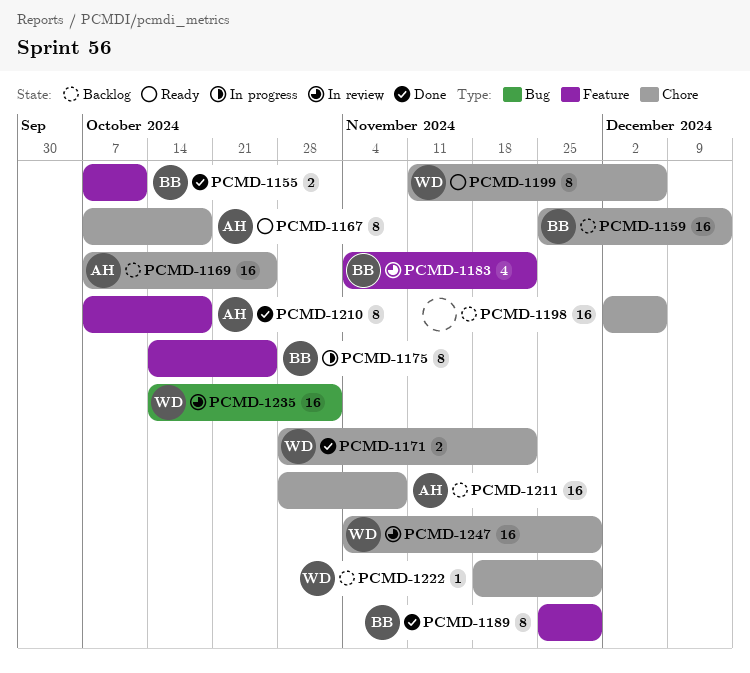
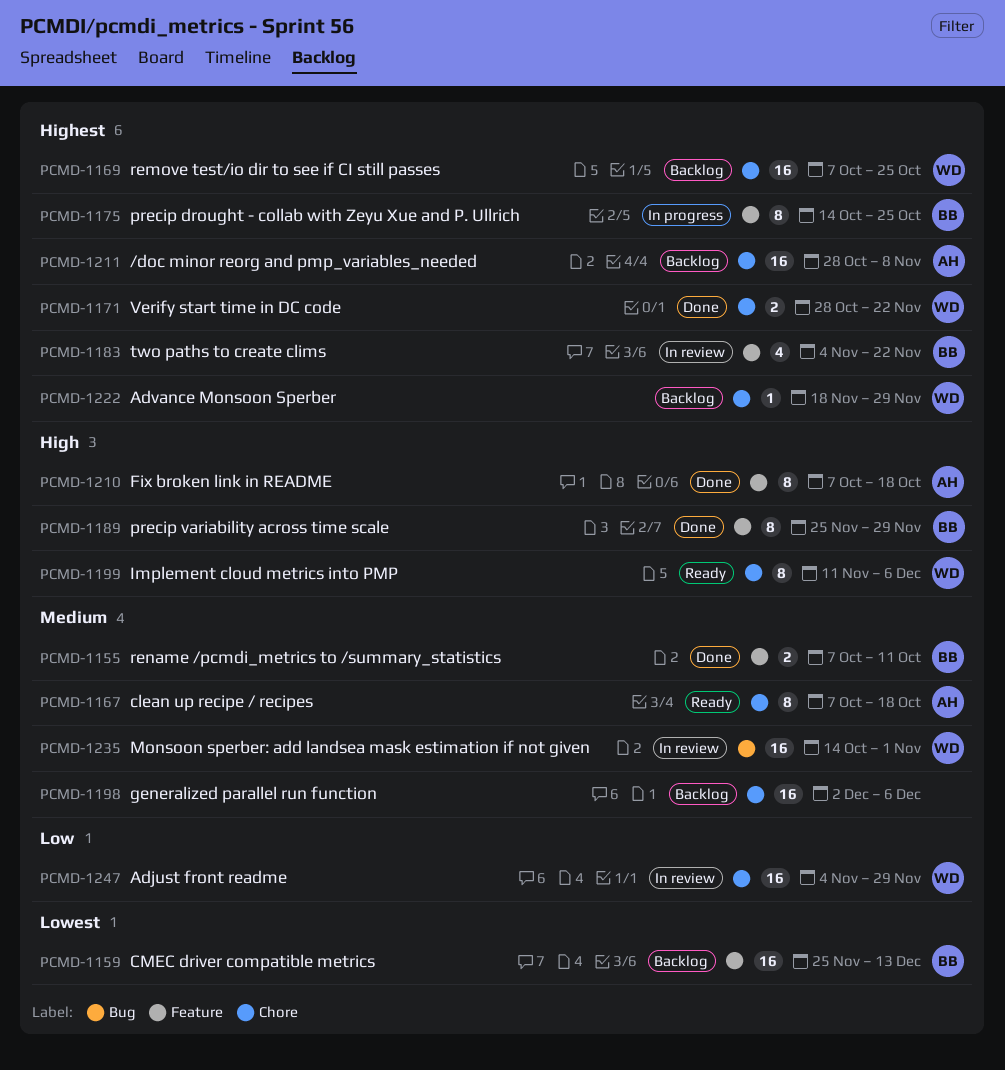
PCMD-1159, label: Chore -> Feature
PCMD-1169, owner: AH -> WD

